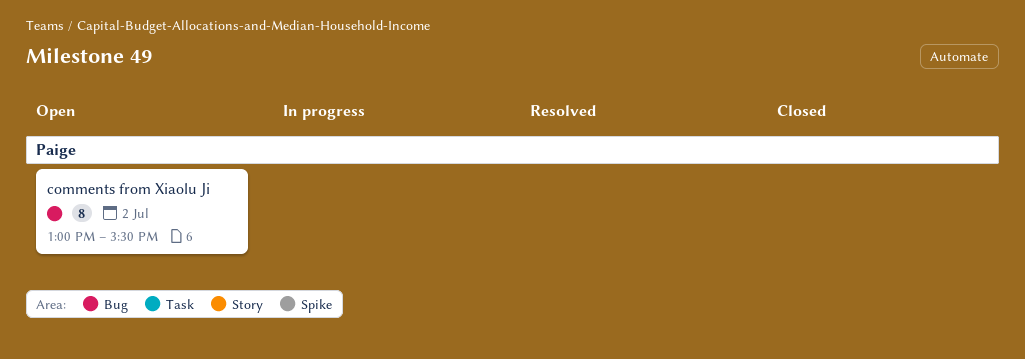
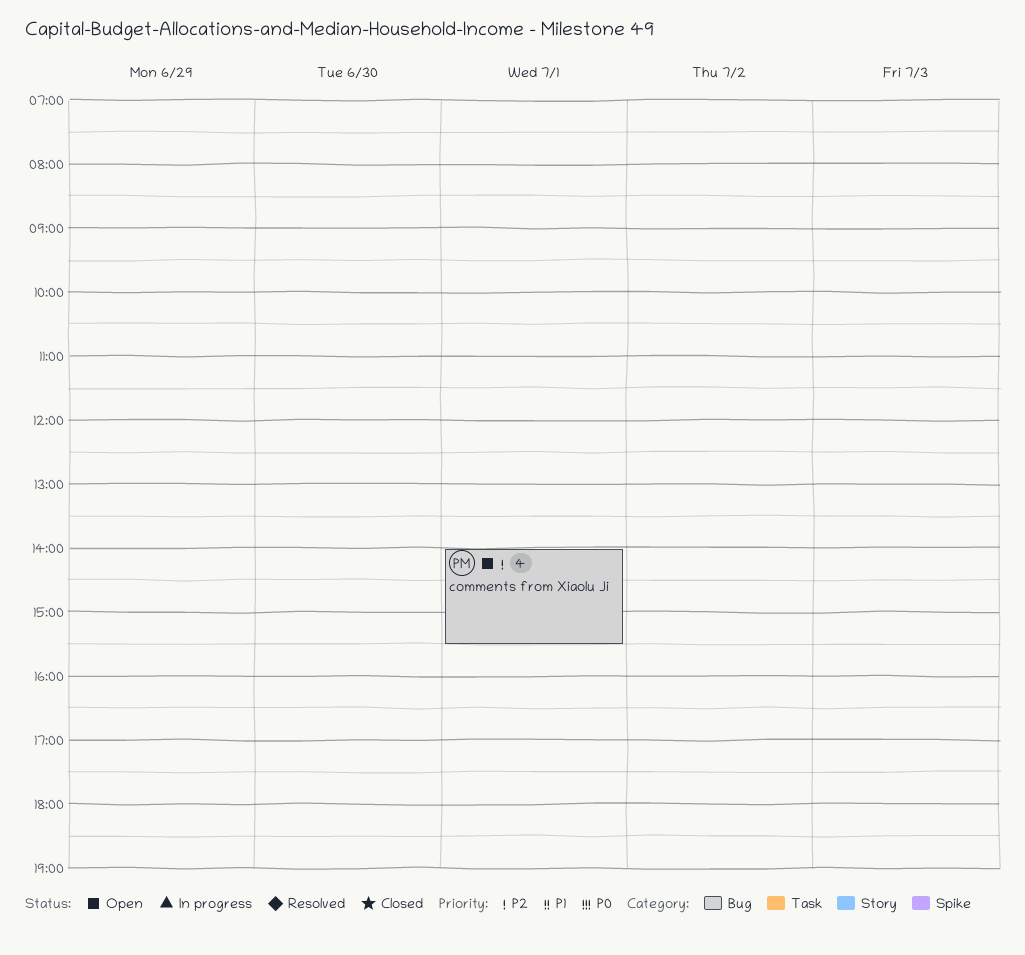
comments from Xiaolu Ji, estimate: 8 -> 4
comments from Xiaolu Ji, day: Jul 2 -> Jul 1
comments from Xiaolu Ji, begins: 13:00 -> 14:00

